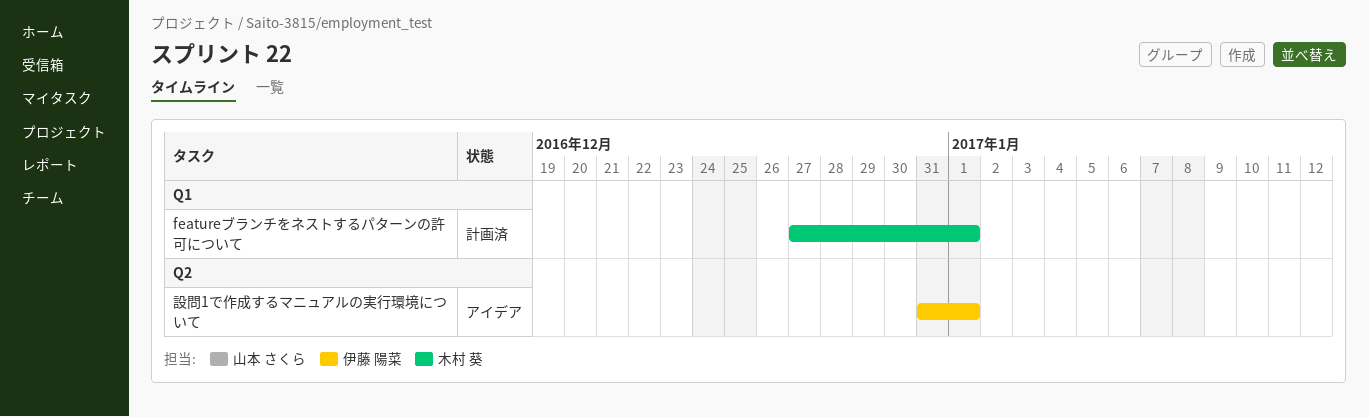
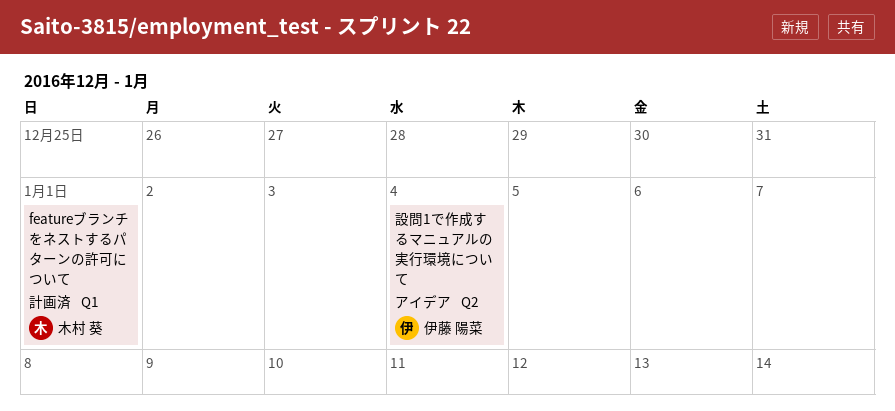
設問1で作成するマニュアルの実行環境について, due: Jan 1 -> Jan 4

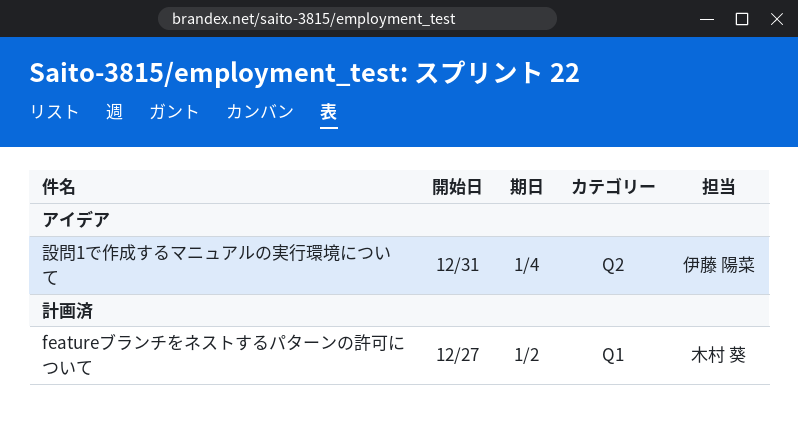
featureブランチをネストするパターンの許可について, due: Jan 1 -> Jan 2

